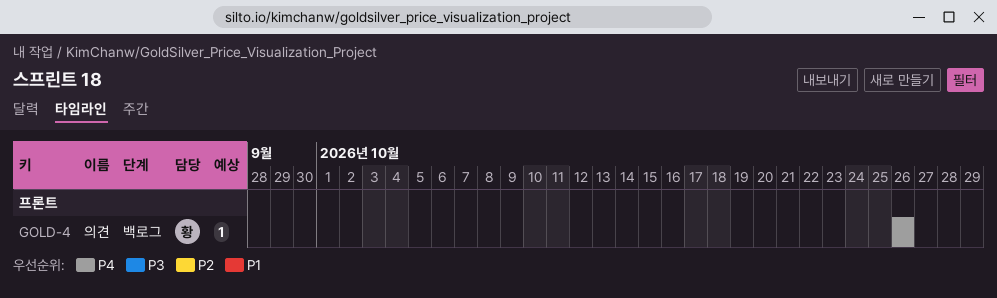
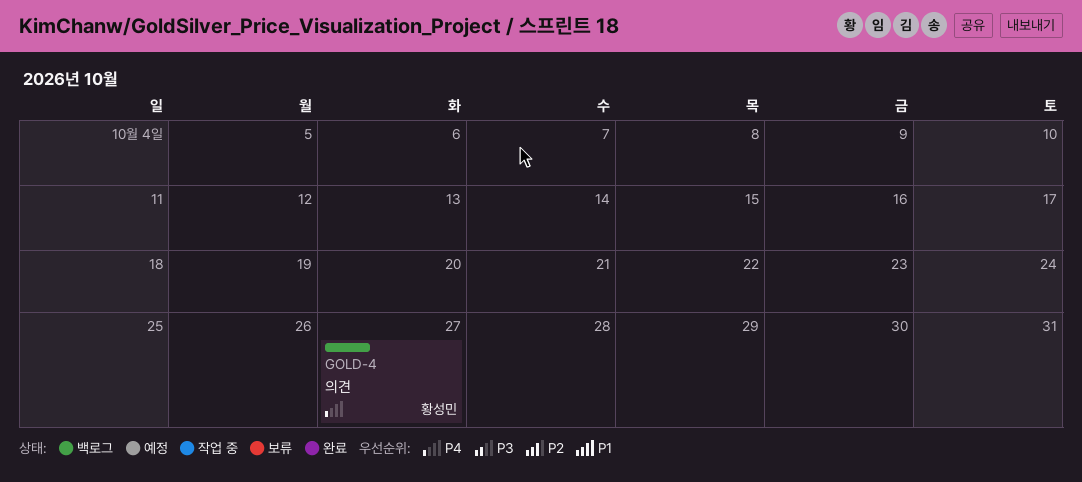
GOLD-4, due: Oct 26 -> Oct 27

